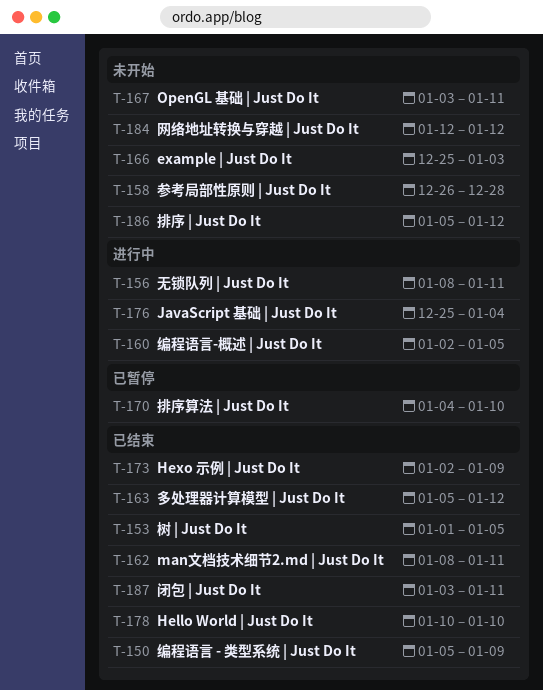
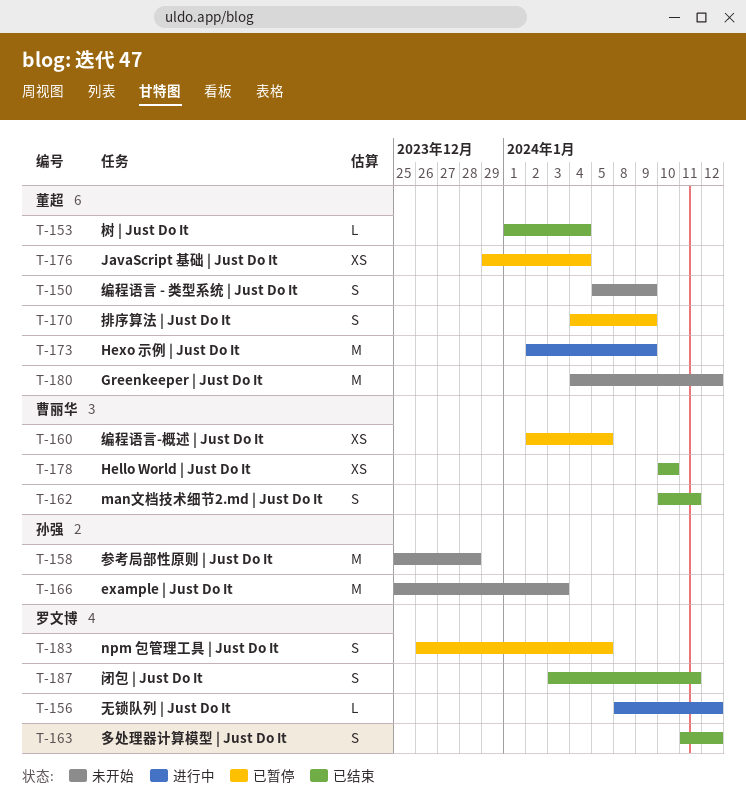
T-150, status: 已结束 -> 未开始
T-153, due: Jan 5 -> Jan 4
T-156, due: Jan 11 -> Jan 12
T-158, start: Dec 26 -> Dec 25
T-160, status: 进行中 -> 已暂停
T-162, start: Jan 8 -> Jan 10
T-163, start: Jan 5 -> Jan 11
T-167: present -> none
T-170, due: Jan 10 -> Jan 9
T-173, status: 已结束 -> 进行中
T-176, status: 进行中 -> 已暂停
T-176, start: Dec 25 -> Dec 29
T-180: none -> present
T-183: none -> present
T-184: present -> none
T-186: present -> none

